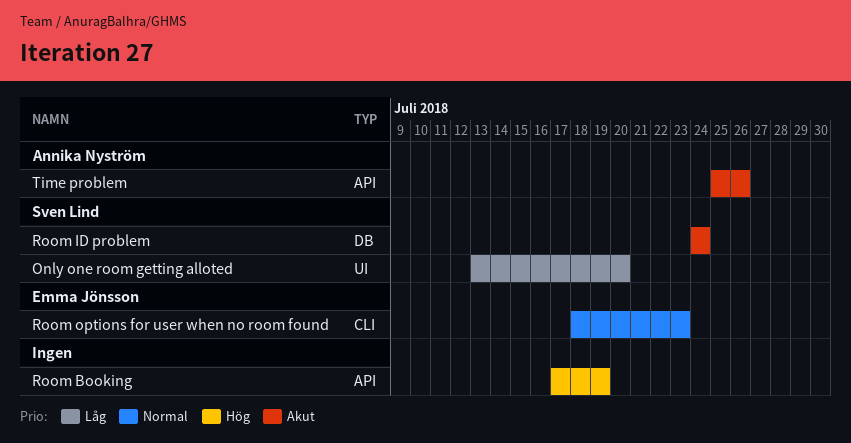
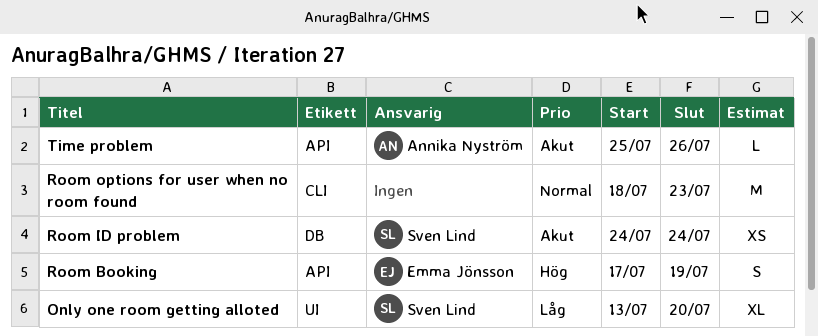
Room Booking, owner: none -> Emma Jönsson
Room options for user when no room found, owner: Emma Jönsson -> none

